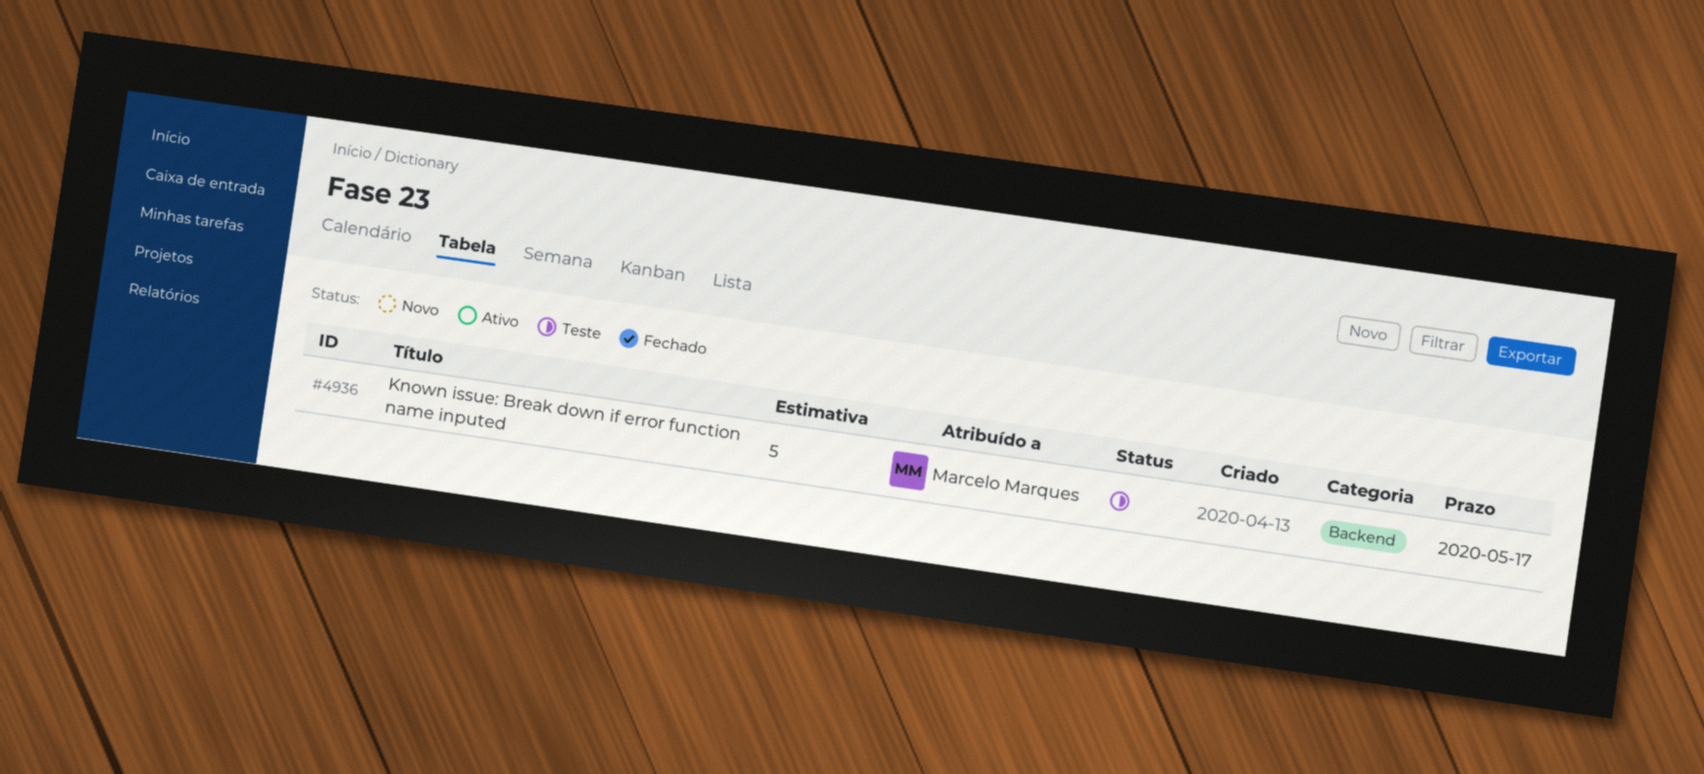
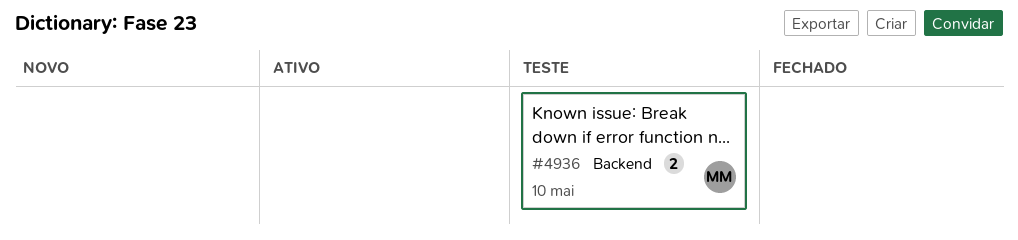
#4936, estimate: 5 -> 2
#4936, due: May 17 -> May 10

